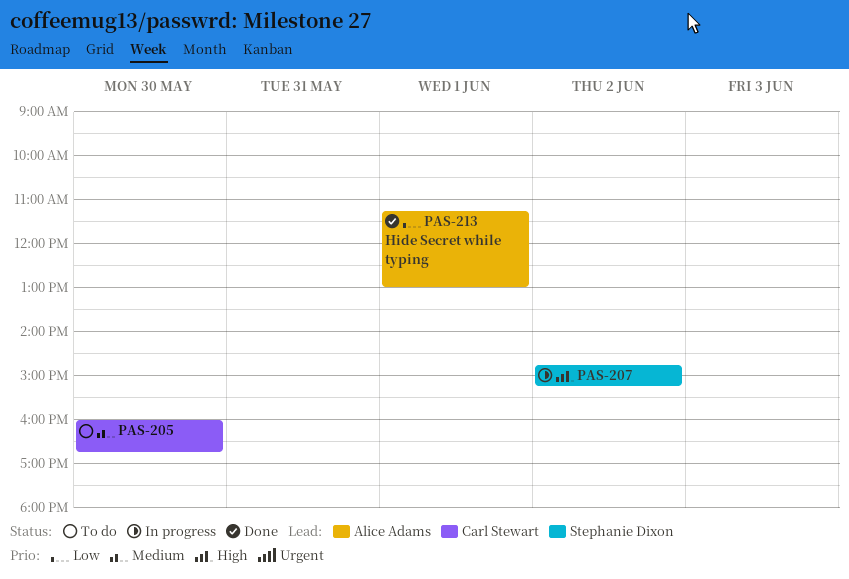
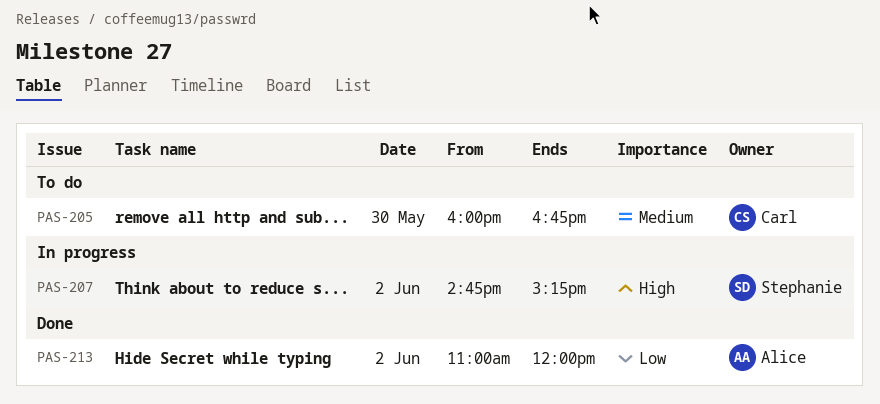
PAS-213, day: Jun 1 -> Jun 2
PAS-213, begins: 11:15 -> 11:00
PAS-213, ends: 13:00 -> 12:00

